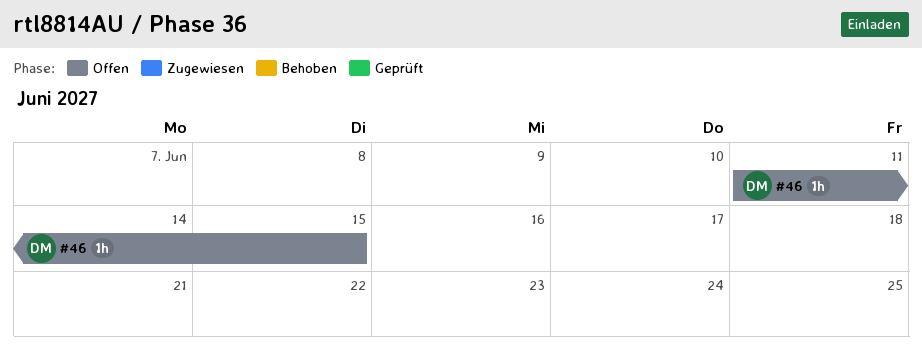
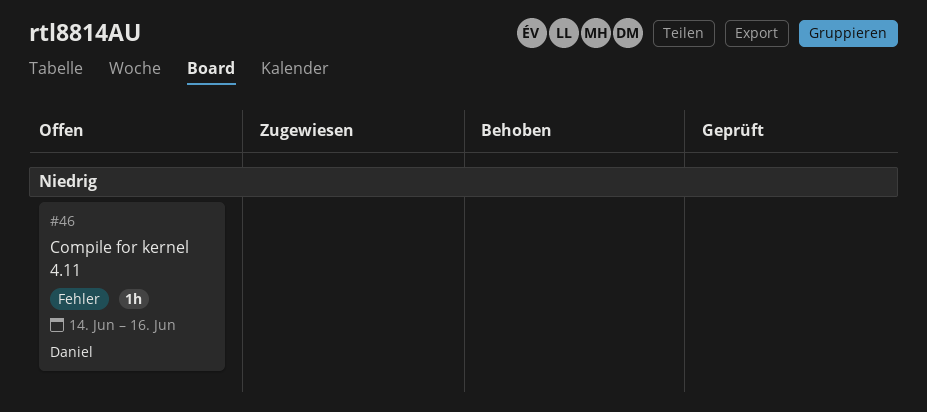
#46, start: Jun 11 -> Jun 14
#46, due: Jun 15 -> Jun 16

